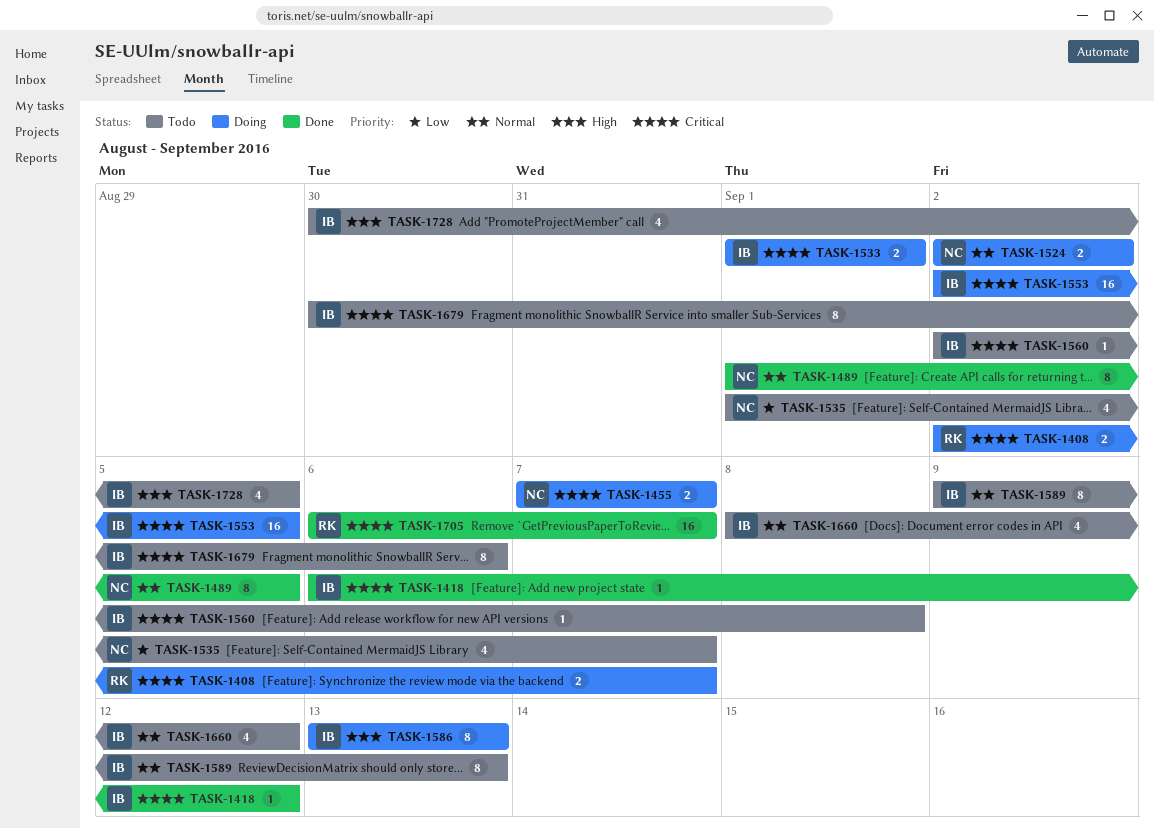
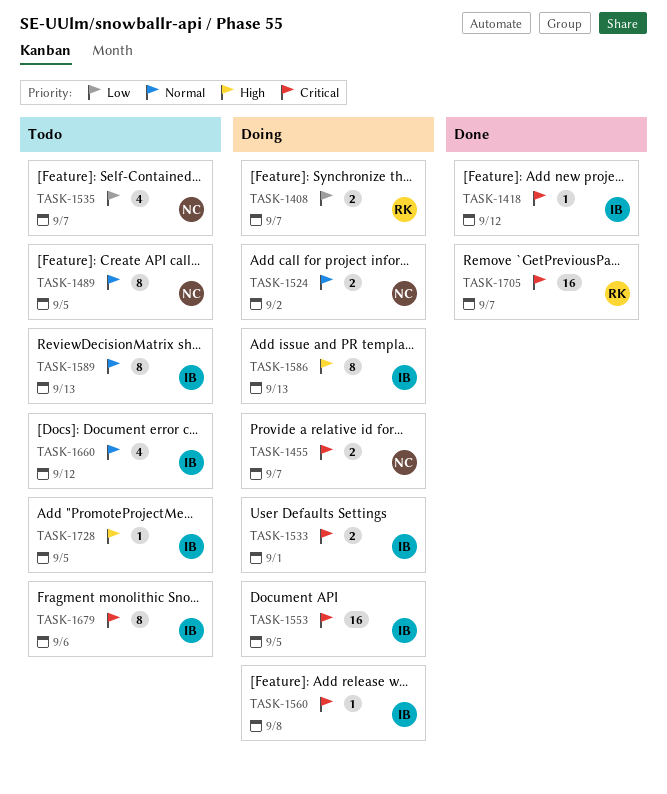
TASK-1408, priority: Critical -> Low
TASK-1489, status: Done -> Todo
TASK-1560, status: Todo -> Doing
TASK-1728, estimate: 4 -> 1

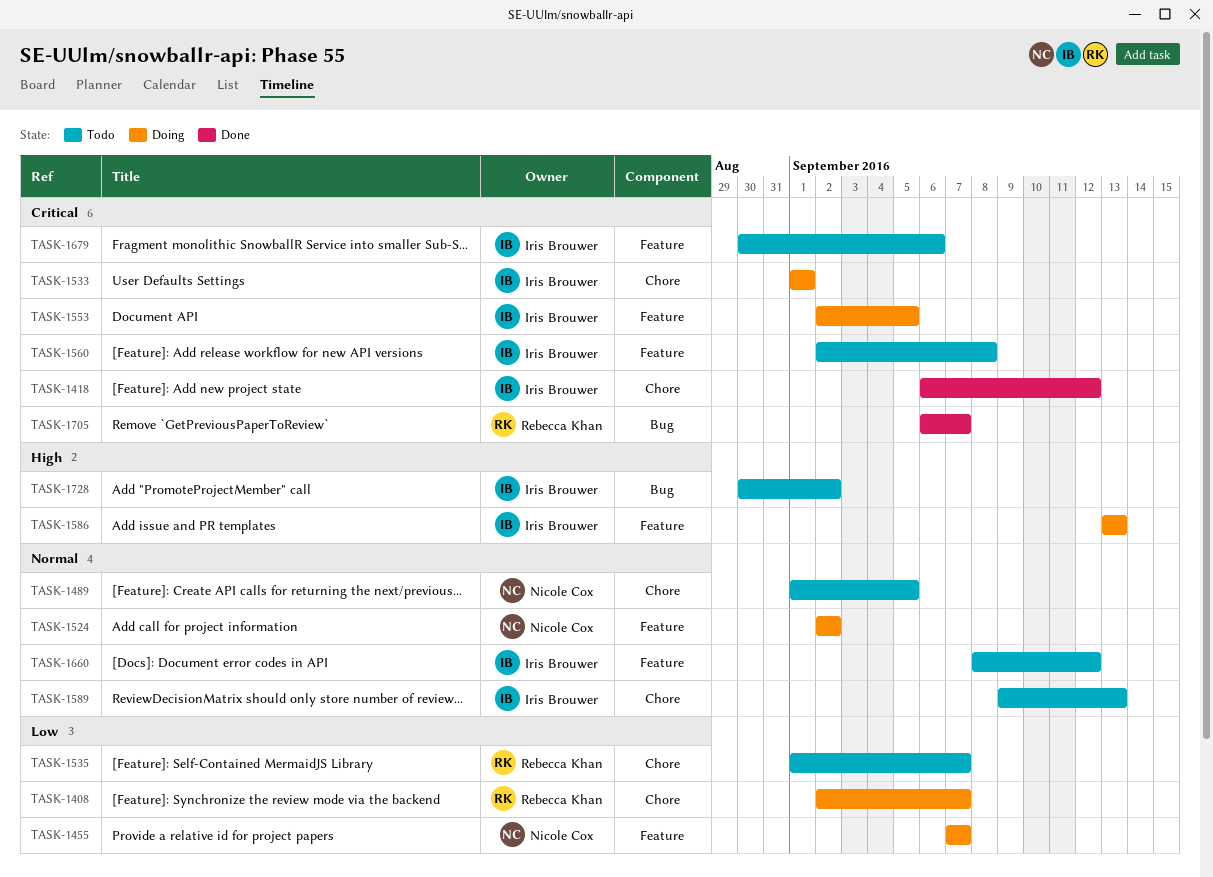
TASK-1455, priority: Critical -> Low
TASK-1535, owner: Nicole Cox -> Rebecca Khan
TASK-1560, status: Doing -> Todo
TASK-1728, due: Sep 5 -> Sep 2

